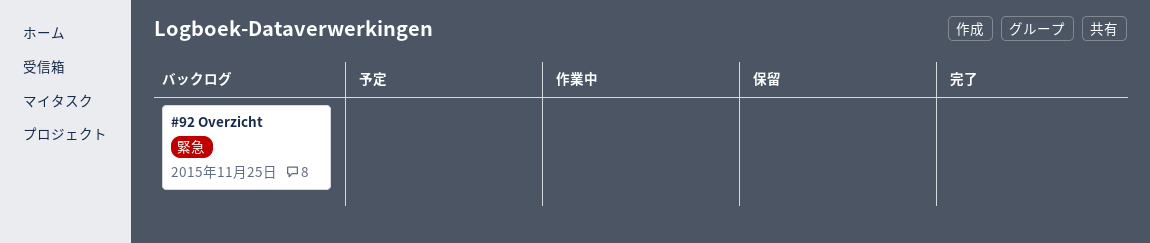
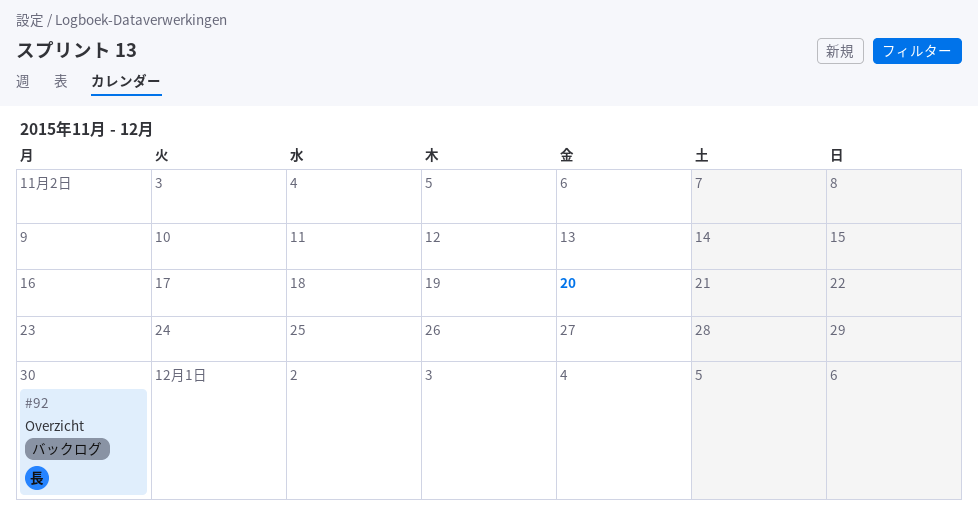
#92, due: Nov 25 -> Nov 30

